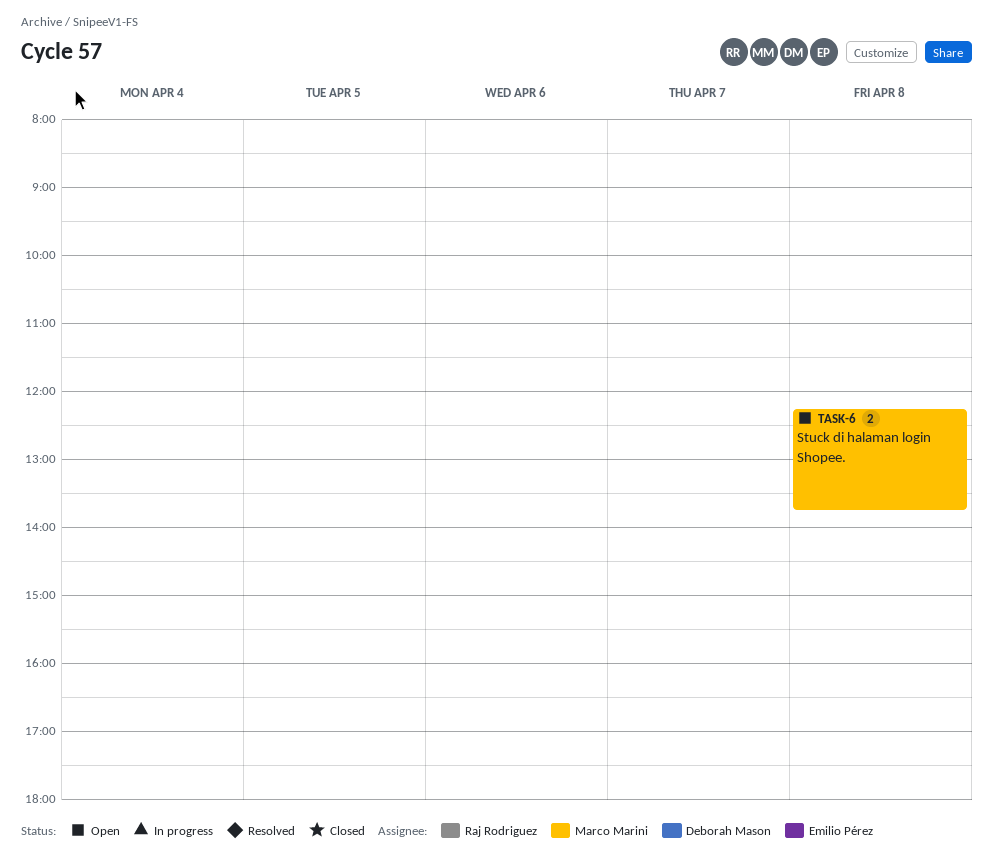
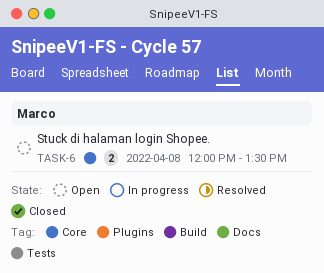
TASK-6, begins: 12:15 -> 12:00
TASK-6, ends: 13:45 -> 13:30

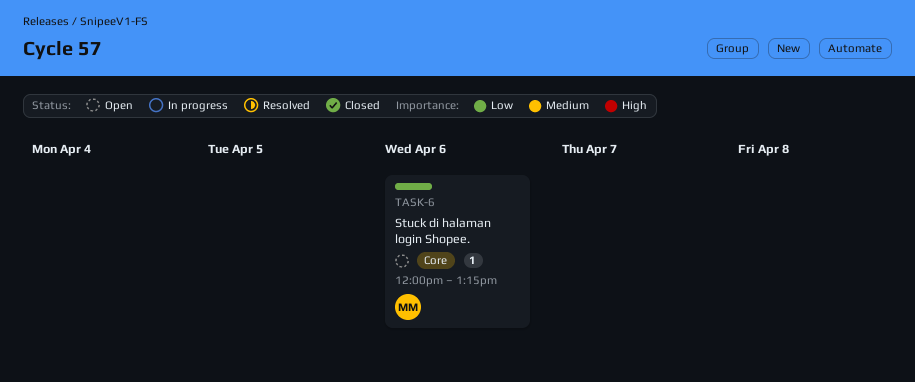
TASK-6, estimate: 2 -> 1
TASK-6, day: Apr 8 -> Apr 6
TASK-6, ends: 13:30 -> 13:15

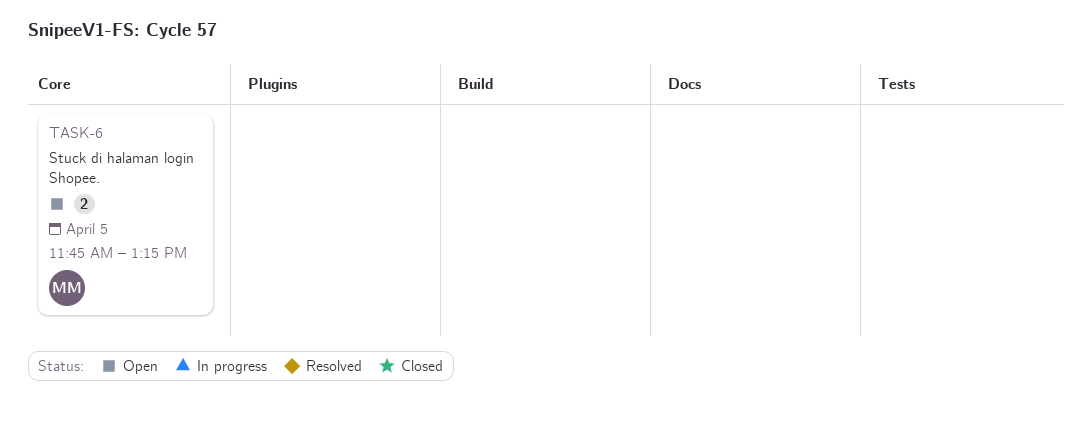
TASK-6, estimate: 1 -> 2
TASK-6, day: Apr 6 -> Apr 5
TASK-6, begins: 12:00 -> 11:45

